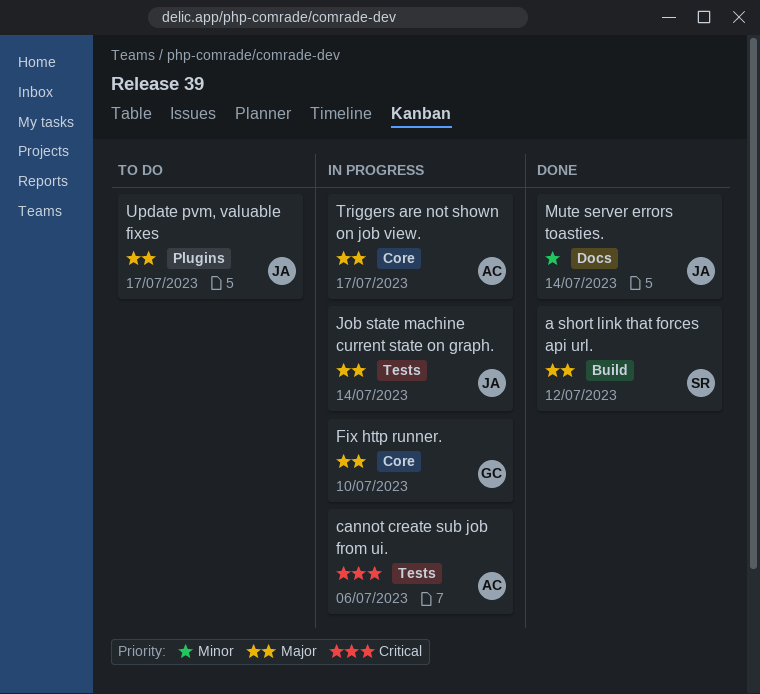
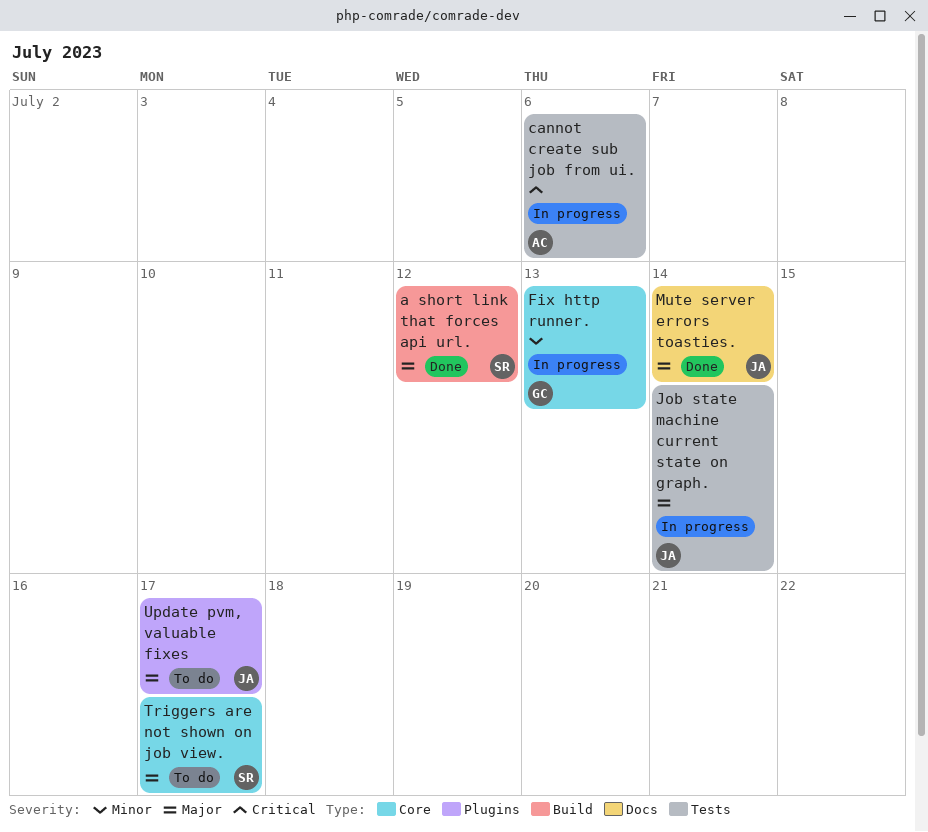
Fix http runner., priority: Major -> Minor
Fix http runner., due: Jul 10 -> Jul 13
Mute server errors toasties., priority: Minor -> Major
Triggers are not shown on job view., status: In progress -> To do
Triggers are not shown on job view., owner: AC -> SR

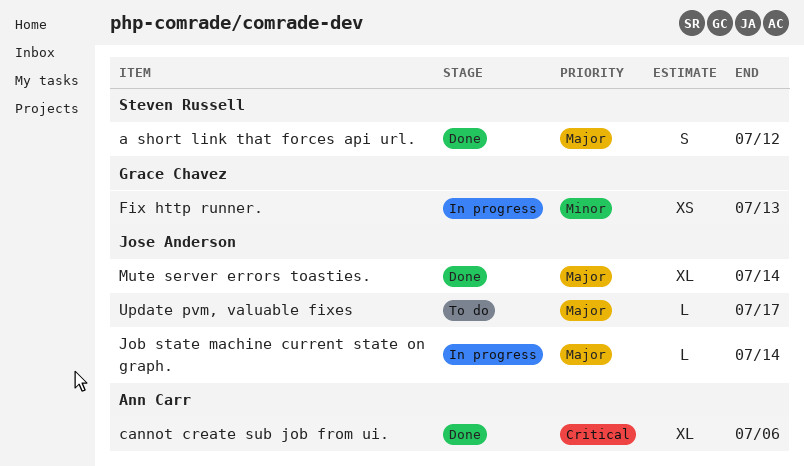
cannot create sub job from ui., status: In progress -> Done
Triggers are not shown on job view.: present -> none

